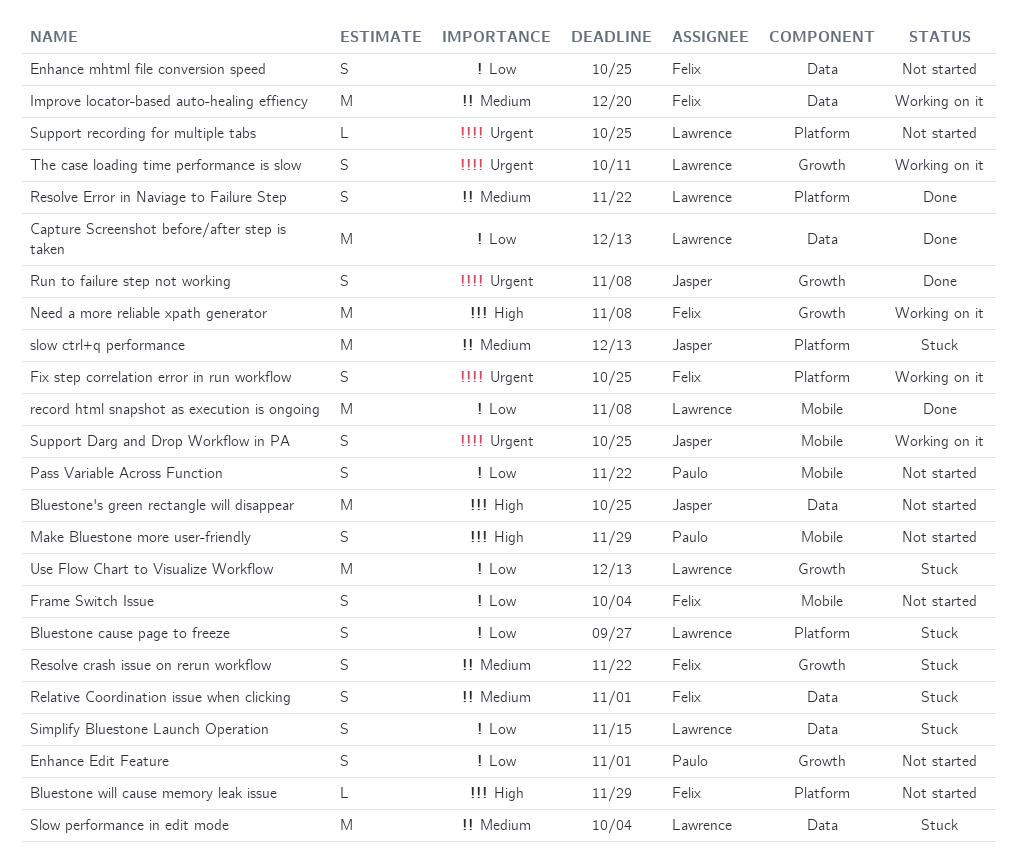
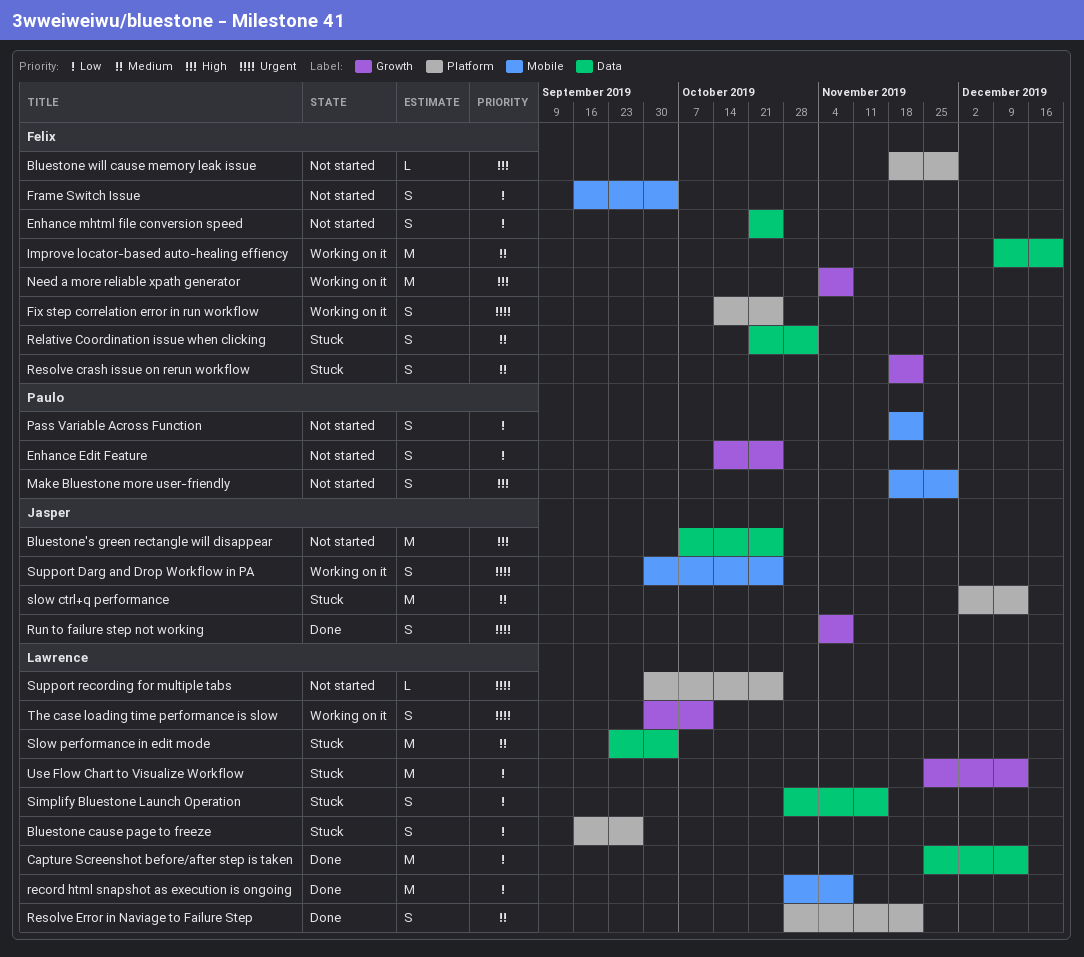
Enhance Edit Feature, due: Nov 1 -> Oct 25

